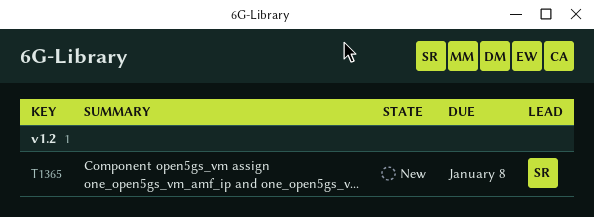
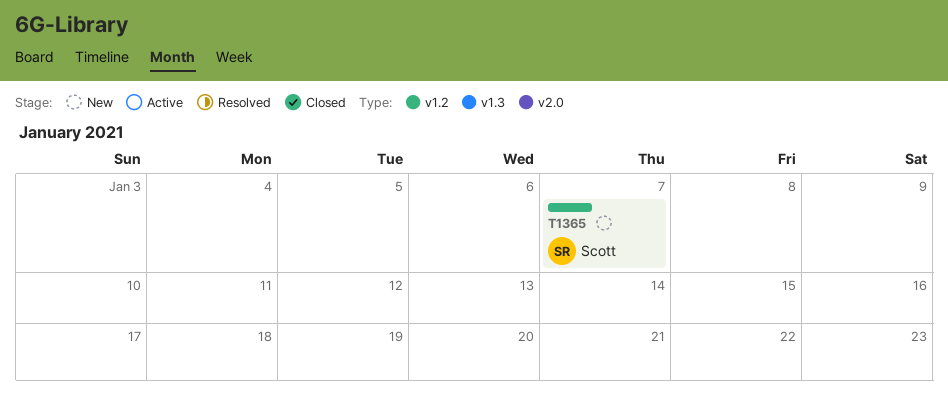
T1365, due: Jan 8 -> Jan 7

